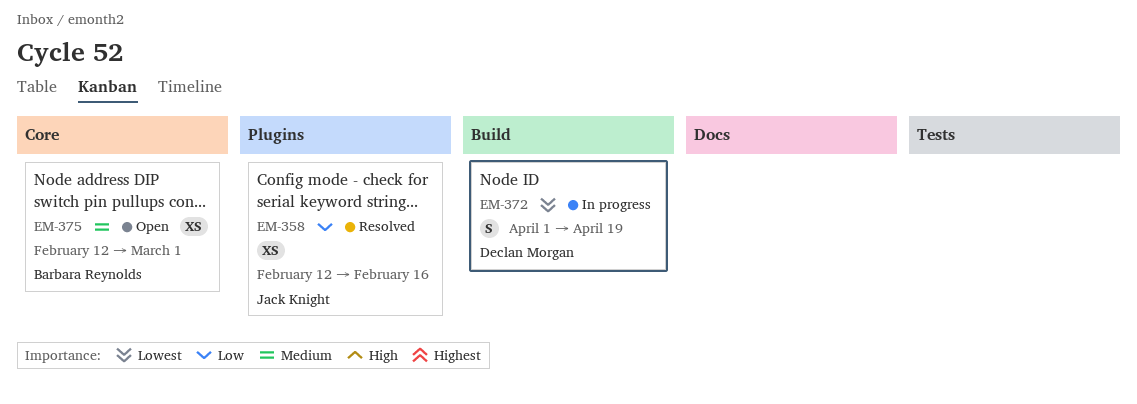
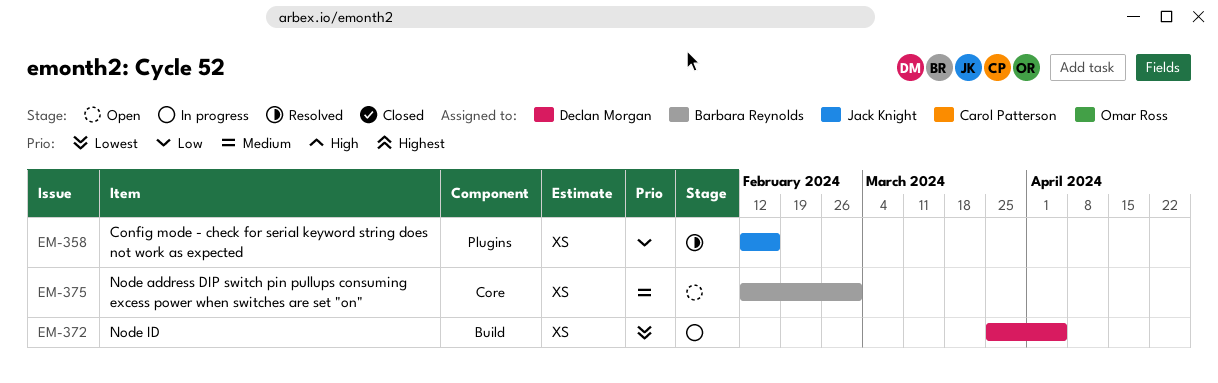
EM-372, estimate: S -> XS
EM-372, start: Apr 1 -> Mar 25
EM-372, due: Apr 19 -> Apr 5

